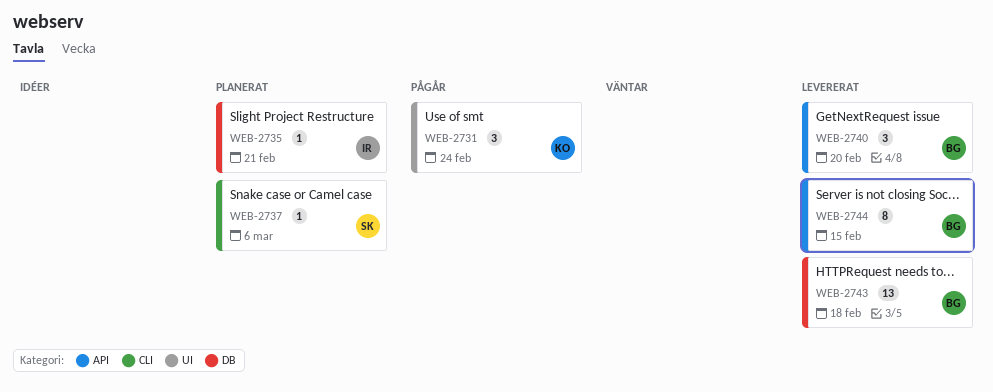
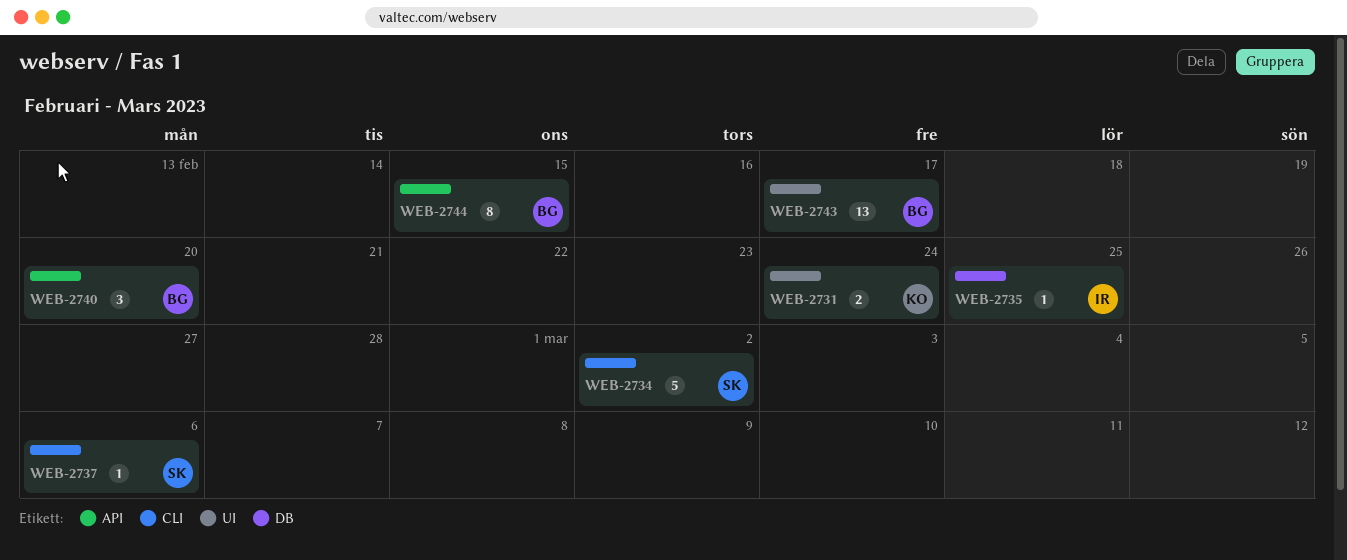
WEB-2731, estimate: 3 -> 2
WEB-2734: none -> present
WEB-2735, due: Feb 21 -> Feb 25
WEB-2743, label: DB -> UI
WEB-2743, due: Feb 18 -> Feb 17

